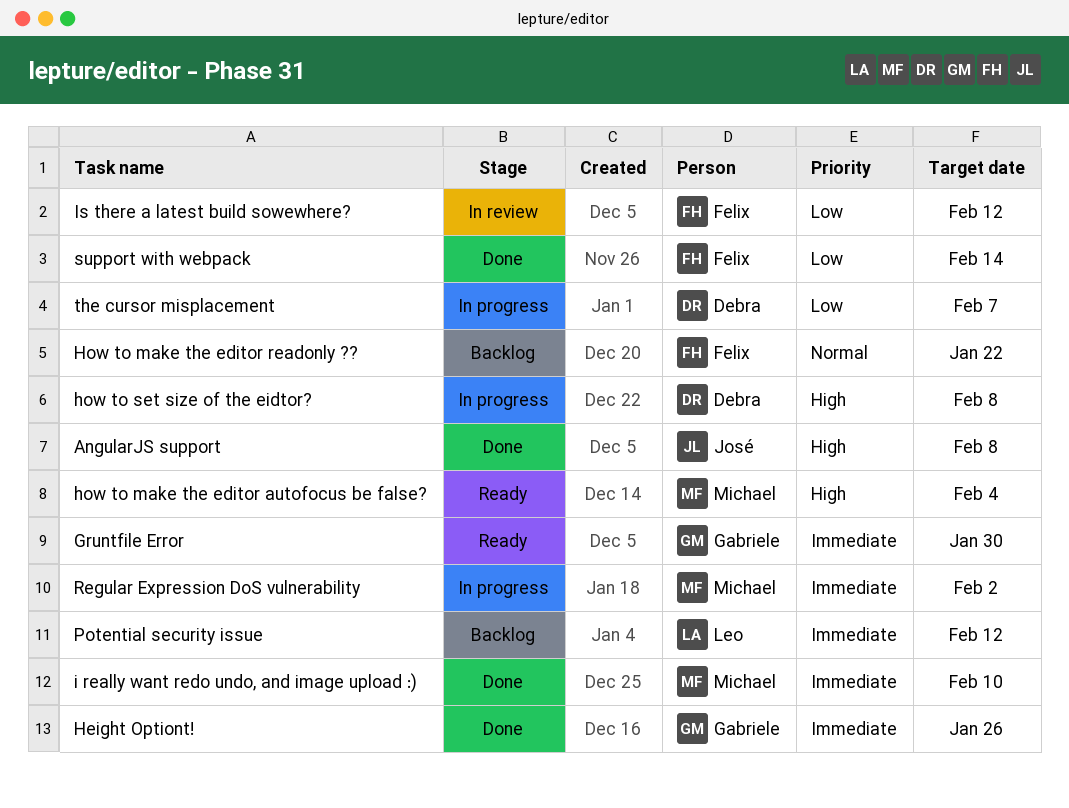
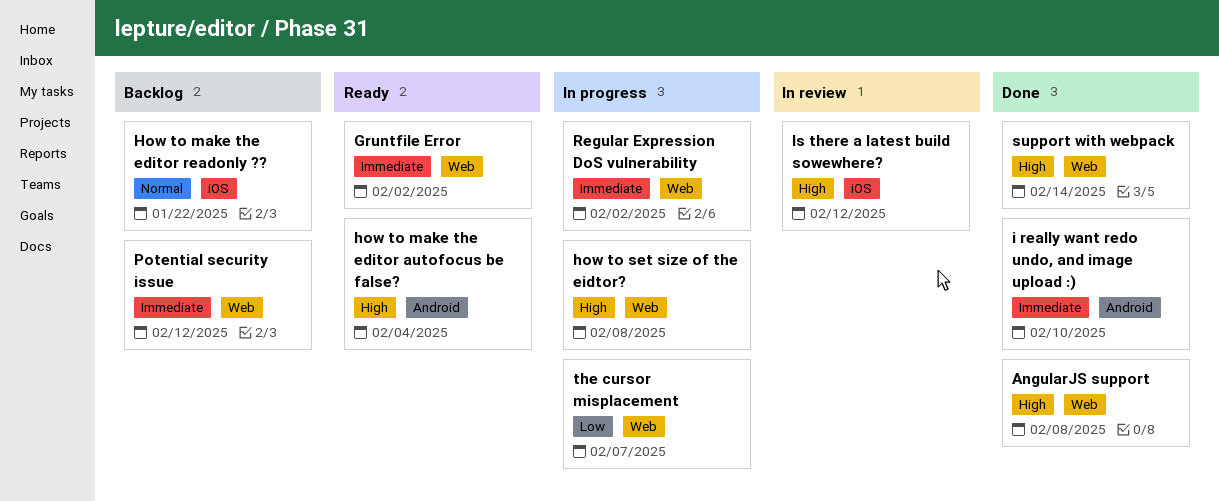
Gruntfile Error, due: Jan 30 -> Feb 2
Height Optiont!: present -> none
Is there a latest build sowewhere?, priority: Low -> High
support with webpack, priority: Low -> High

